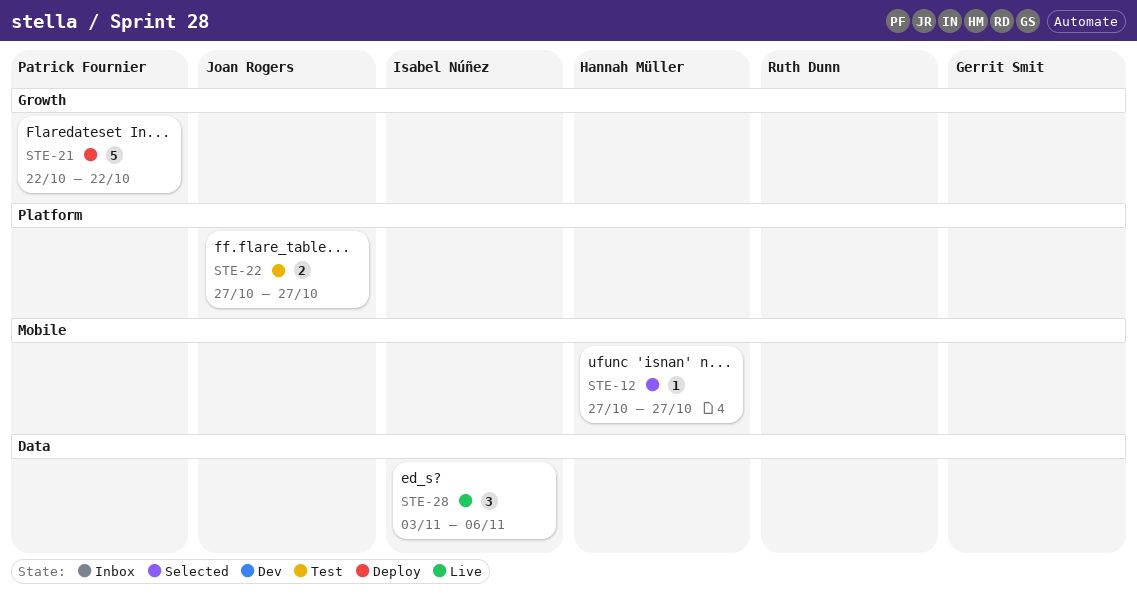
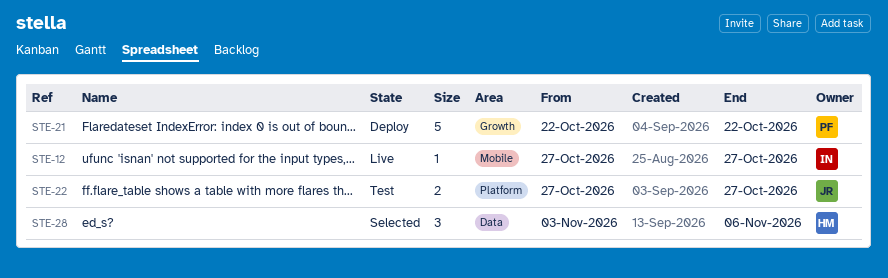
STE-12, status: Selected -> Live
STE-12, owner: Hannah Müller -> Isabel Núñez
STE-28, status: Live -> Selected
STE-28, owner: Isabel Núñez -> Hannah Müller

